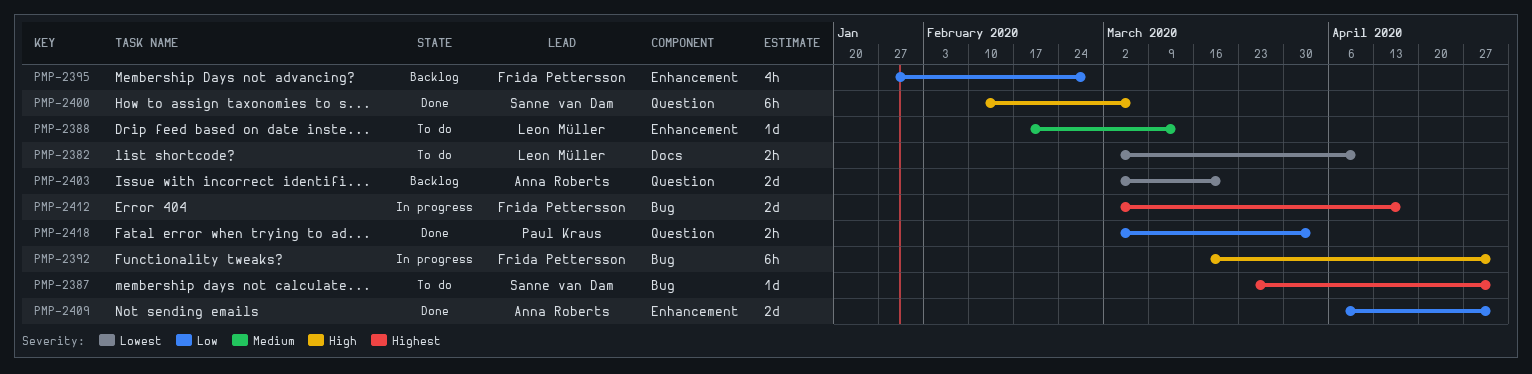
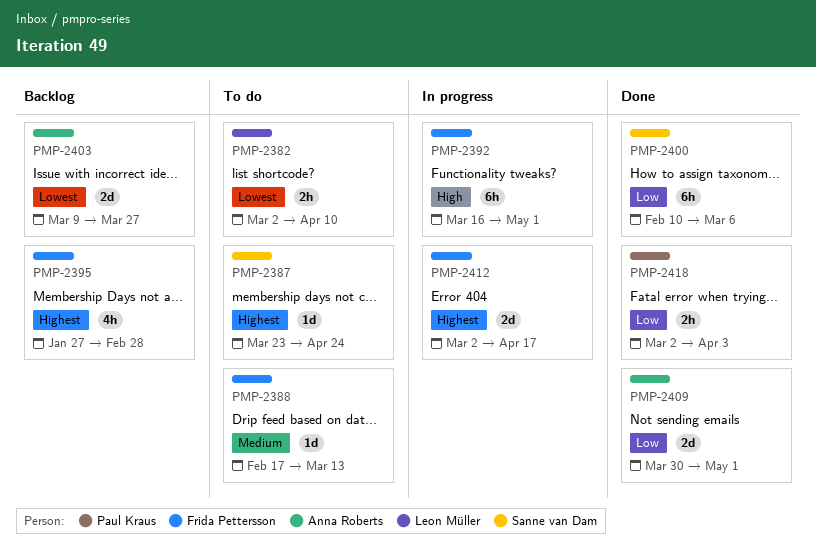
PMP-2387, due: May 1 -> Apr 24
PMP-2388, owner: Leon Müller -> Frida Pettersson
PMP-2395, priority: Low -> Highest
PMP-2400, priority: High -> Low
PMP-2403, start: Mar 2 -> Mar 9
PMP-2403, due: Mar 20 -> Mar 27
PMP-2409, start: Apr 6 -> Mar 30

